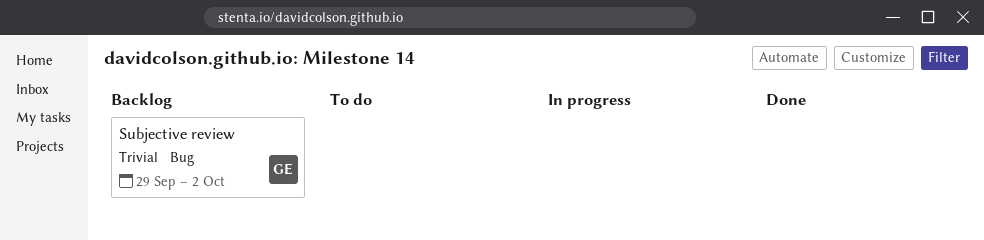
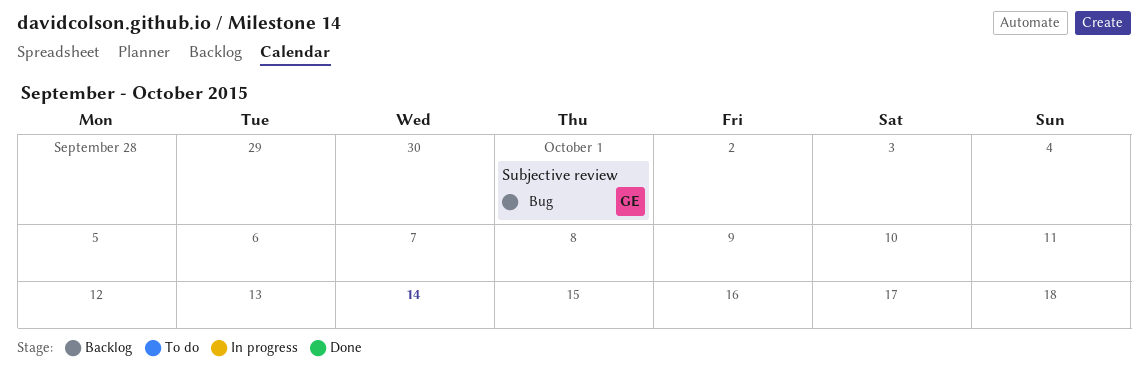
Subjective review, due: Oct 2 -> Oct 1

